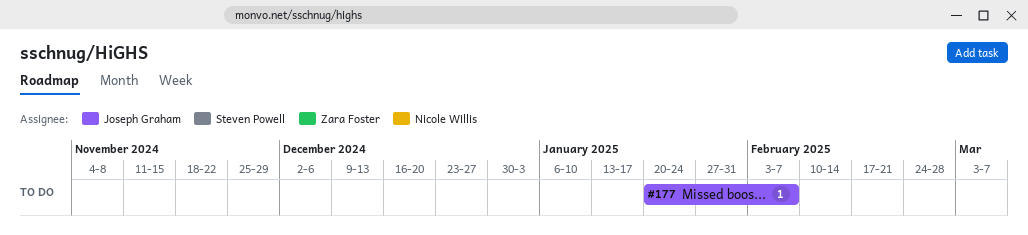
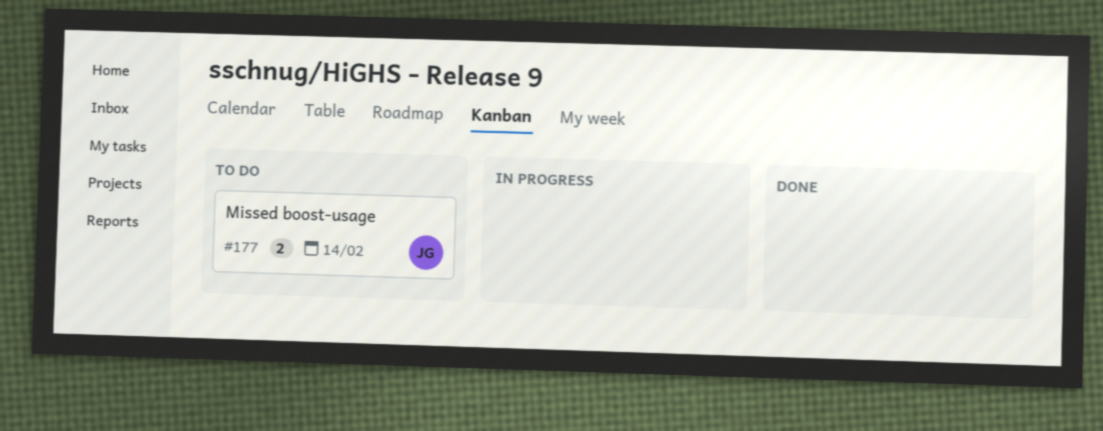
#177, estimate: 1 -> 2
#177, due: Feb 7 -> Feb 14

